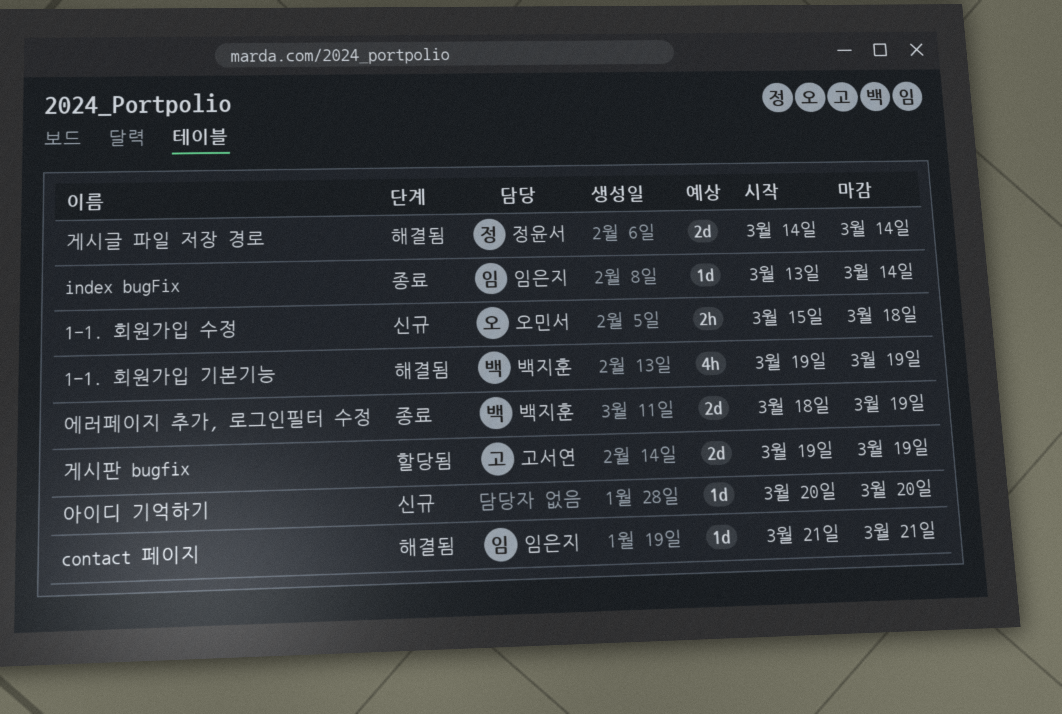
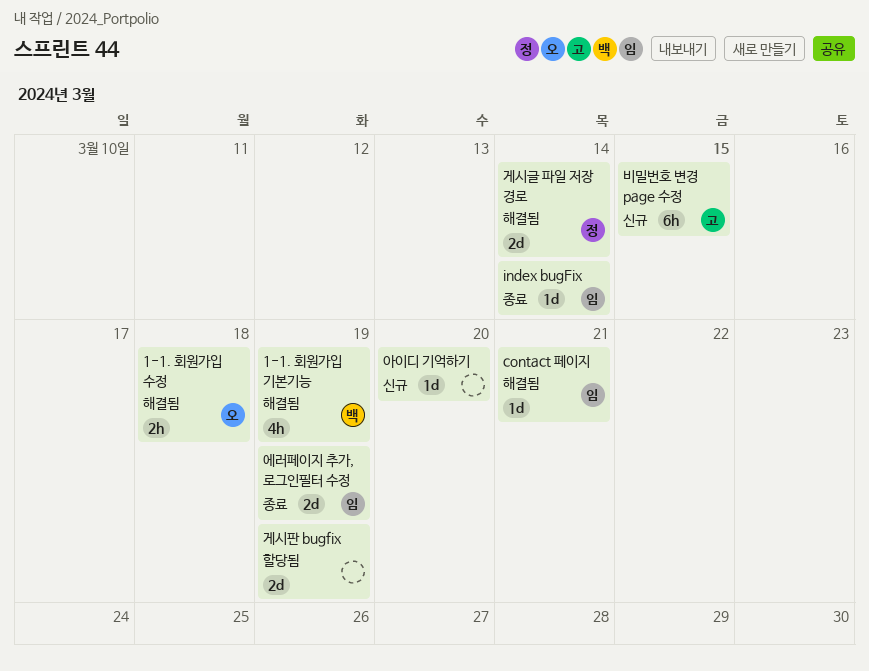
1-1. 회원가입 수정, status: 신규 -> 해결됨
게시판 bugfix, owner: 고서연 -> none
비밀번호 변경 page 수정: none -> present
에러페이지 추가, 로그인필터 수정, owner: 백지훈 -> 임은지

